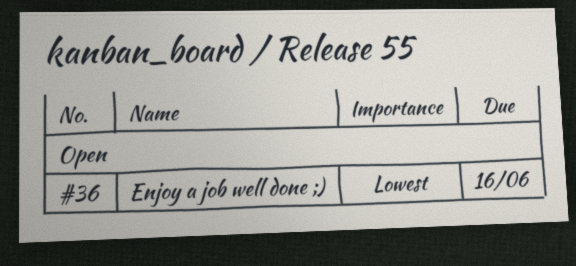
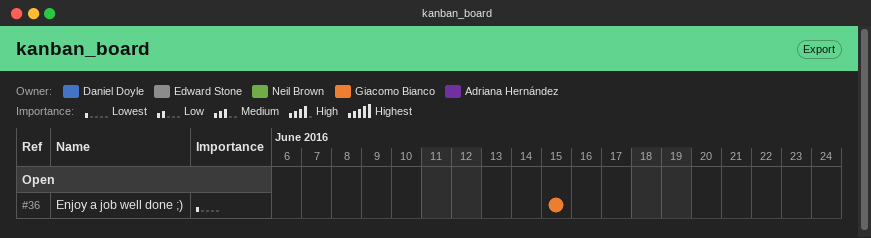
#36, due: Jun 16 -> Jun 15

